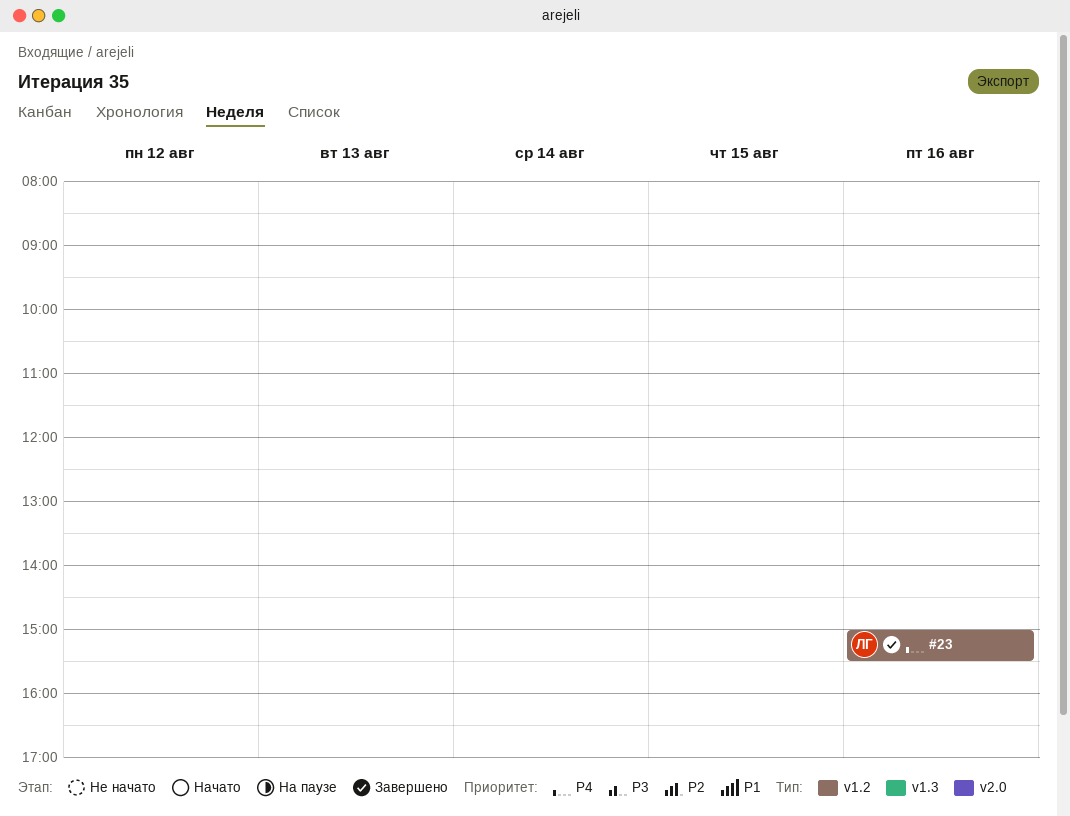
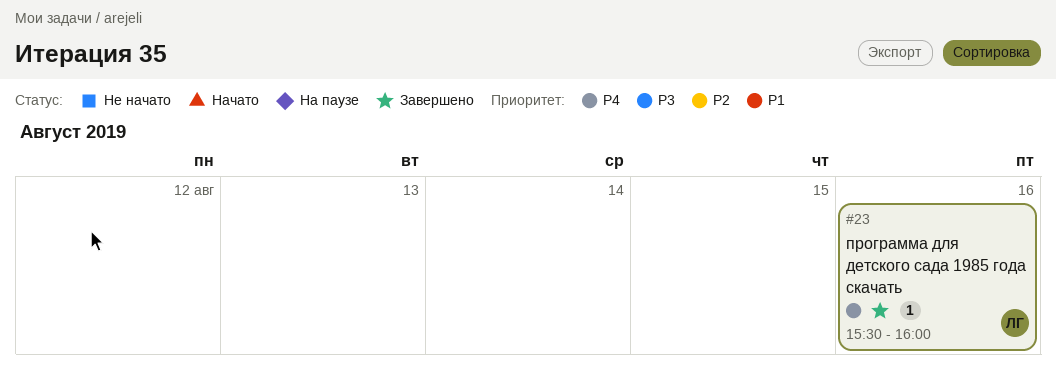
#23, begins: 15:00 -> 15:30
#23, ends: 15:30 -> 16:00

